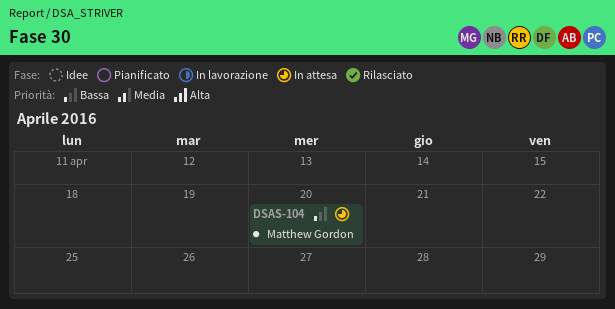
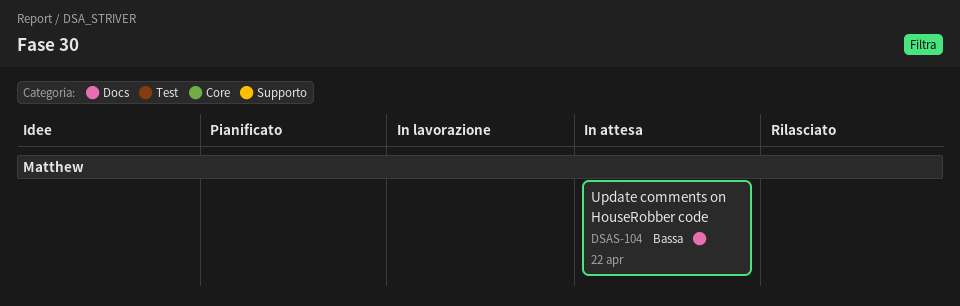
DSAS-104, due: Apr 20 -> Apr 22

